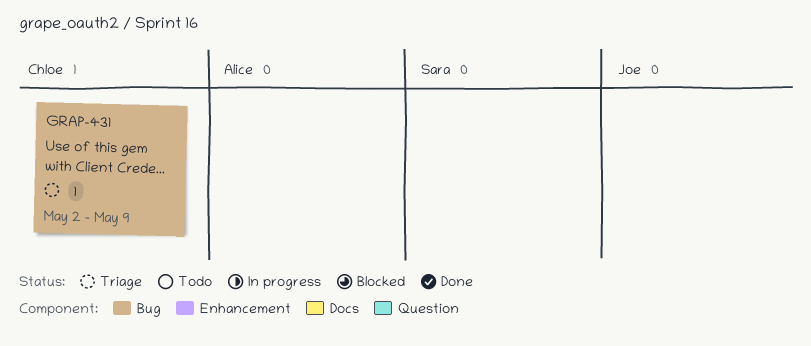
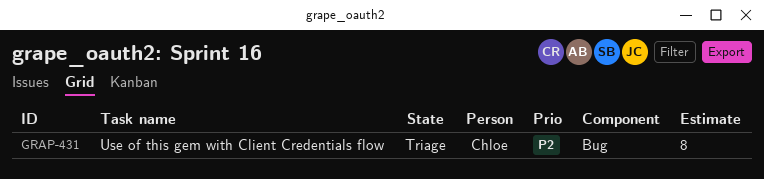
GRAP-431, estimate: 1 -> 8

